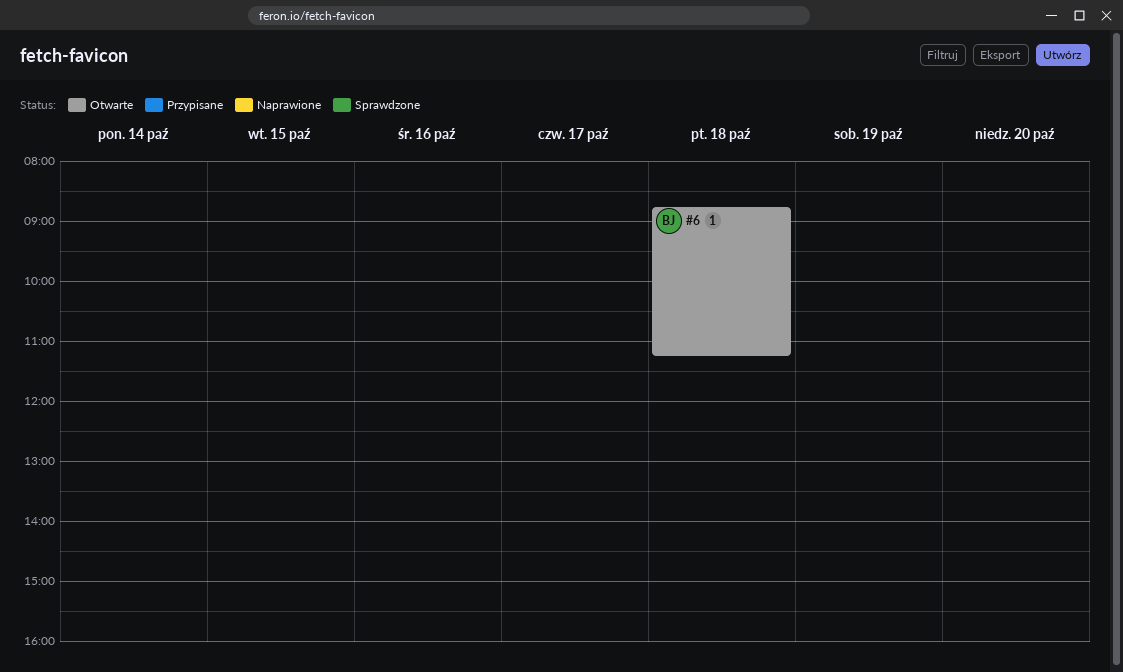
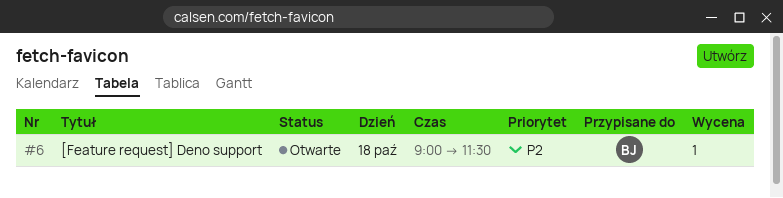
#6, begins: 08:45 -> 09:00
#6, ends: 11:15 -> 11:30

